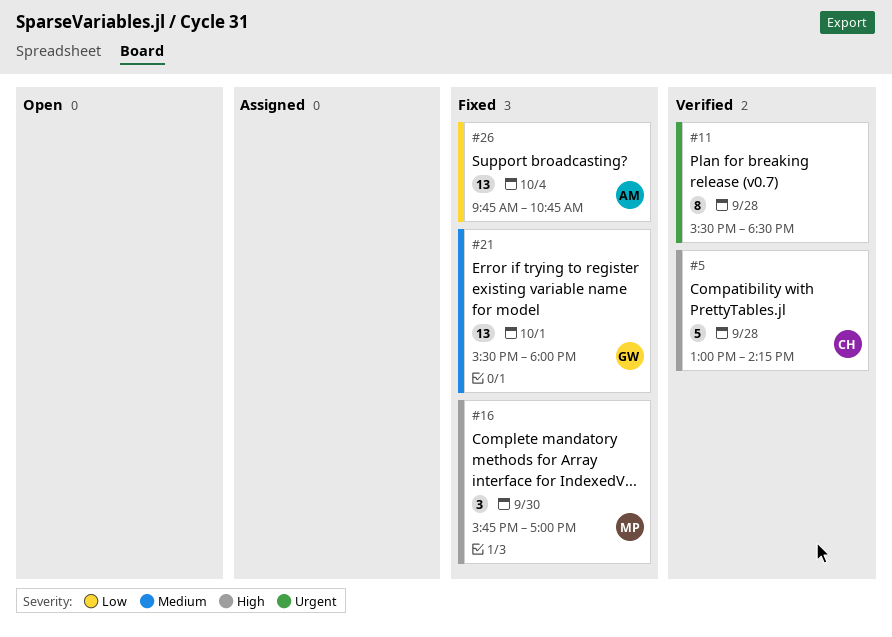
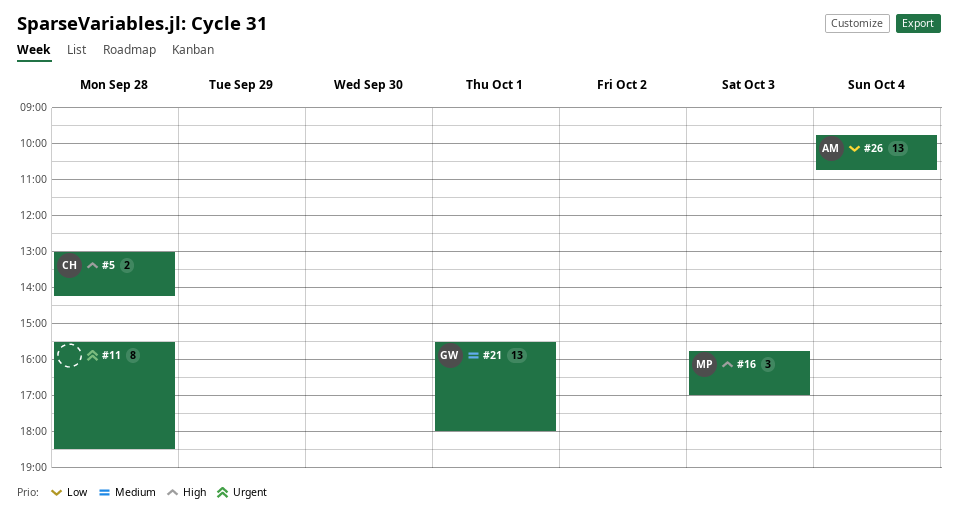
#5, estimate: 5 -> 2
#16, day: Sep 30 -> Oct 3

